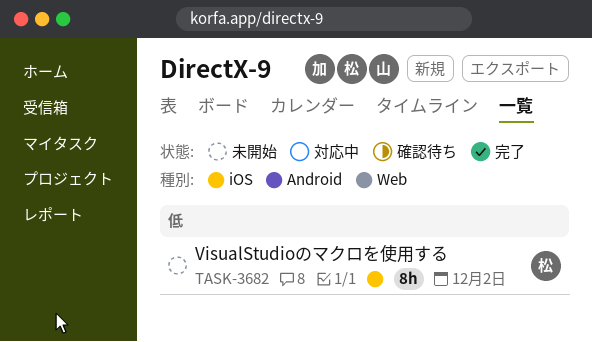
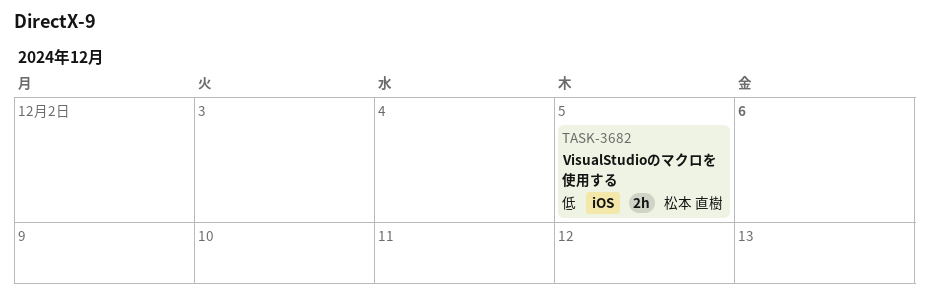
TASK-3682, estimate: 8h -> 2h
TASK-3682, due: Dec 2 -> Dec 5

